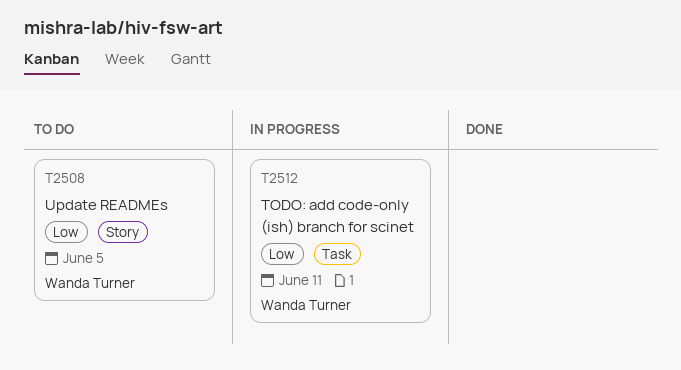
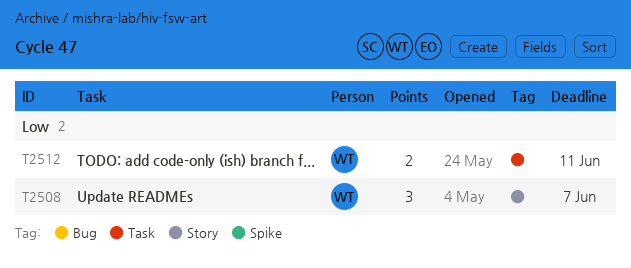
T2508, due: Jun 5 -> Jun 7

